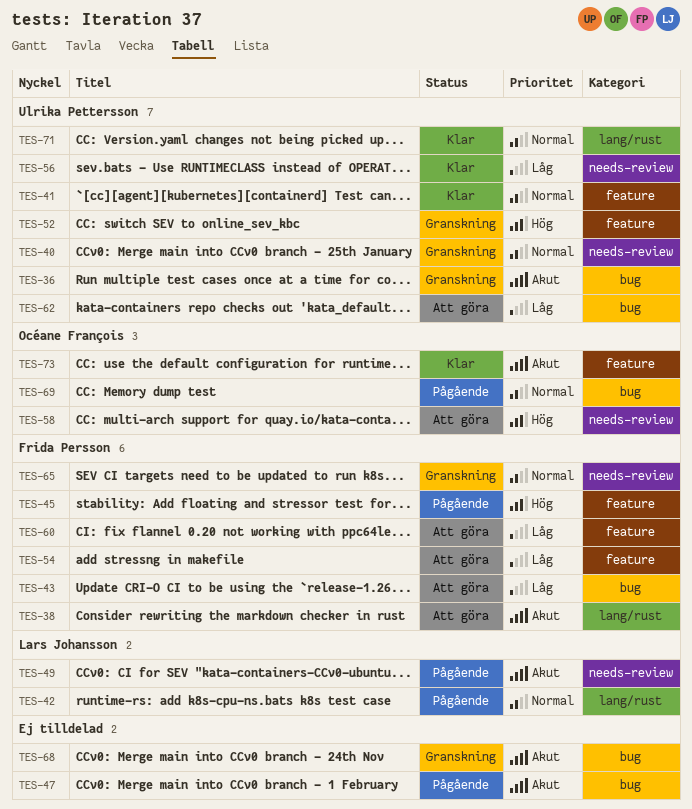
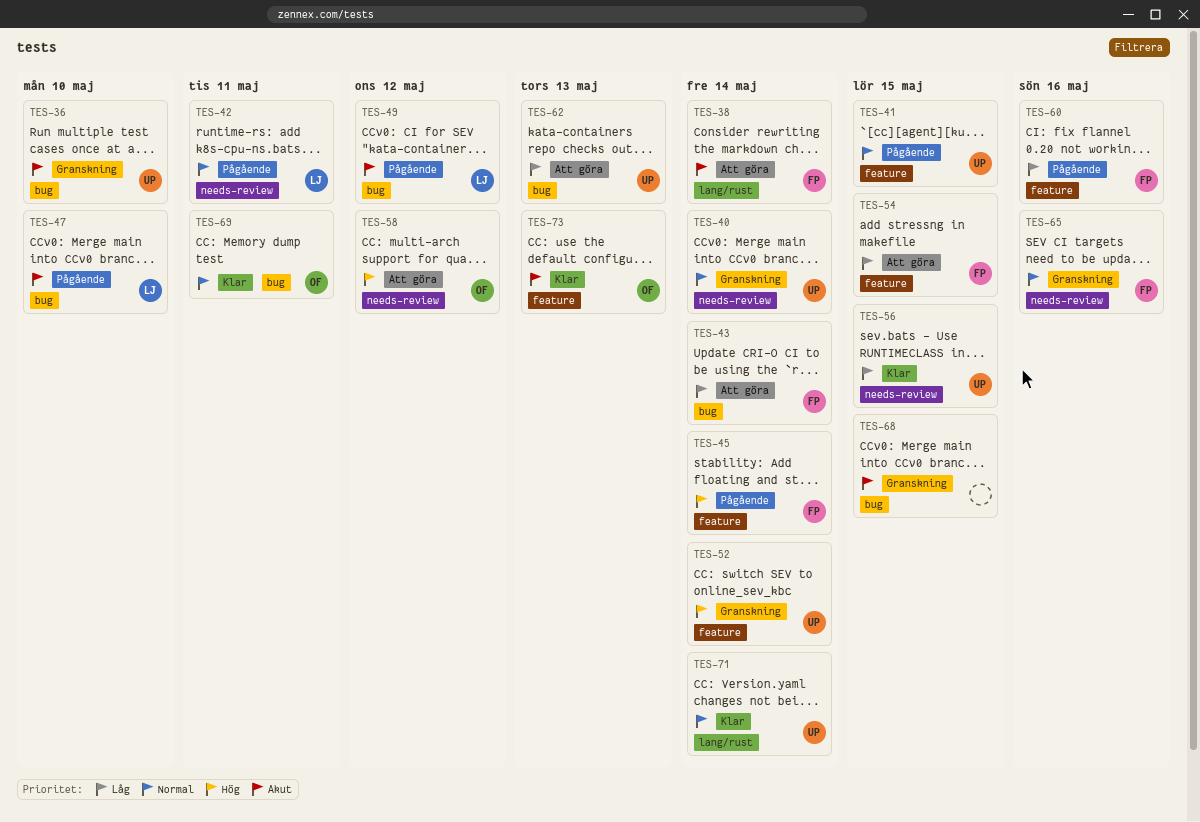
TES-41, status: Klar -> Pågående
TES-42, label: lang/rust -> needs-review
TES-47, owner: none -> Lars Johansson
TES-49, label: needs-review -> bug
TES-60, status: Att göra -> Pågående
TES-69, status: Pågående -> Klar

